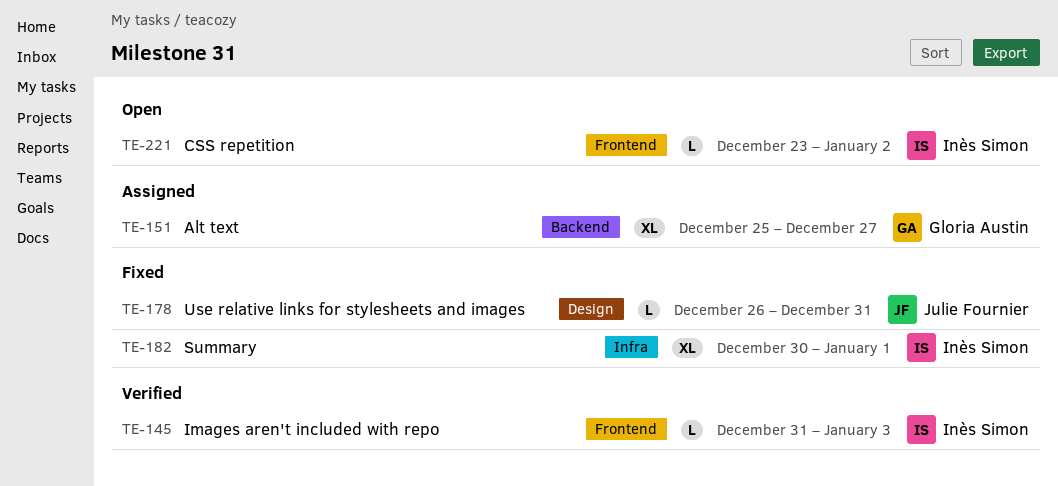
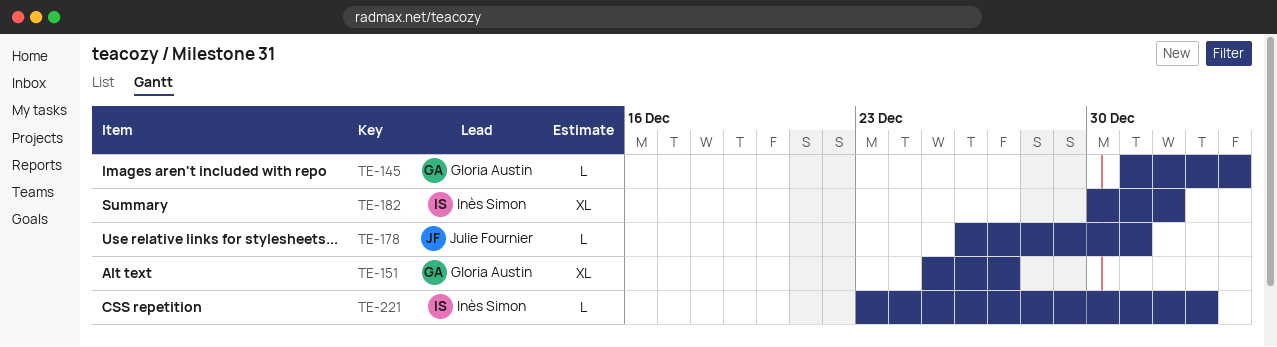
TE-145, owner: Inès Simon -> Gloria Austin

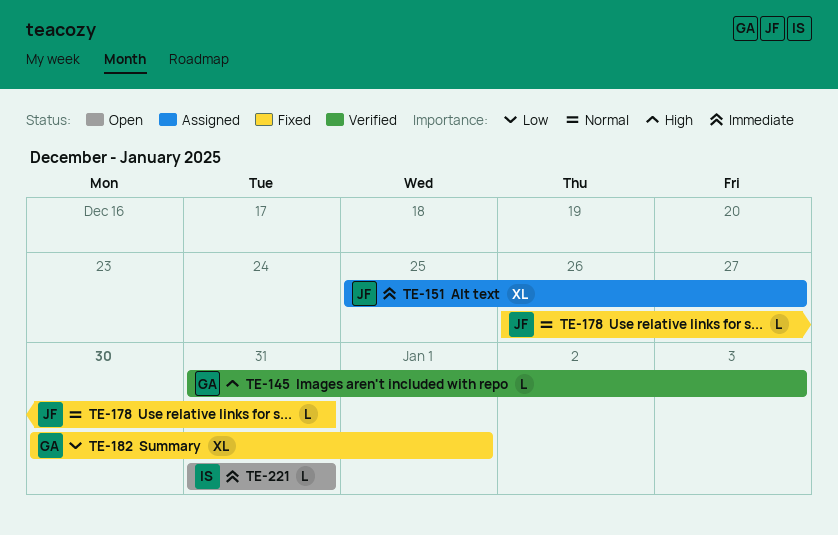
TE-151, owner: Gloria Austin -> Julie Fournier
TE-182, owner: Inès Simon -> Gloria Austin
TE-221, start: Dec 23 -> Dec 31
TE-221, due: Jan 2 -> Dec 31

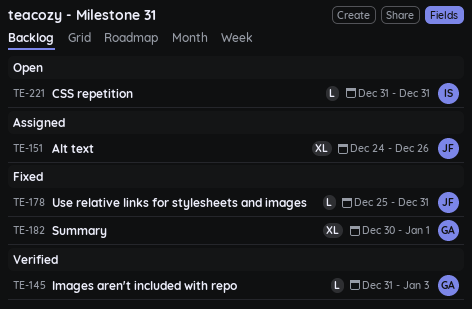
TE-151, start: Dec 25 -> Dec 24
TE-151, due: Dec 27 -> Dec 26
TE-178, start: Dec 26 -> Dec 25

